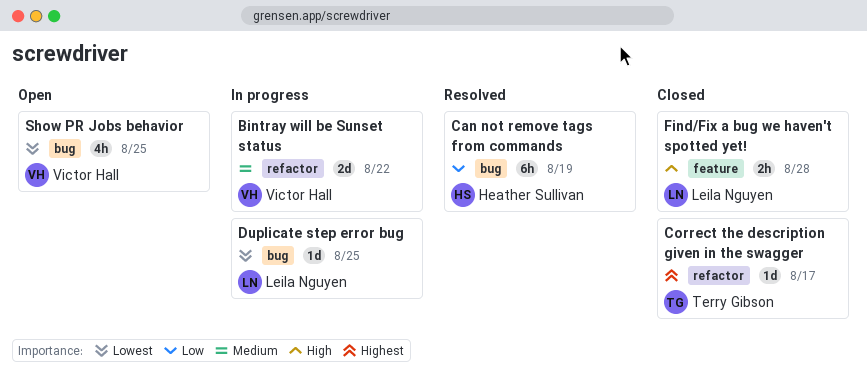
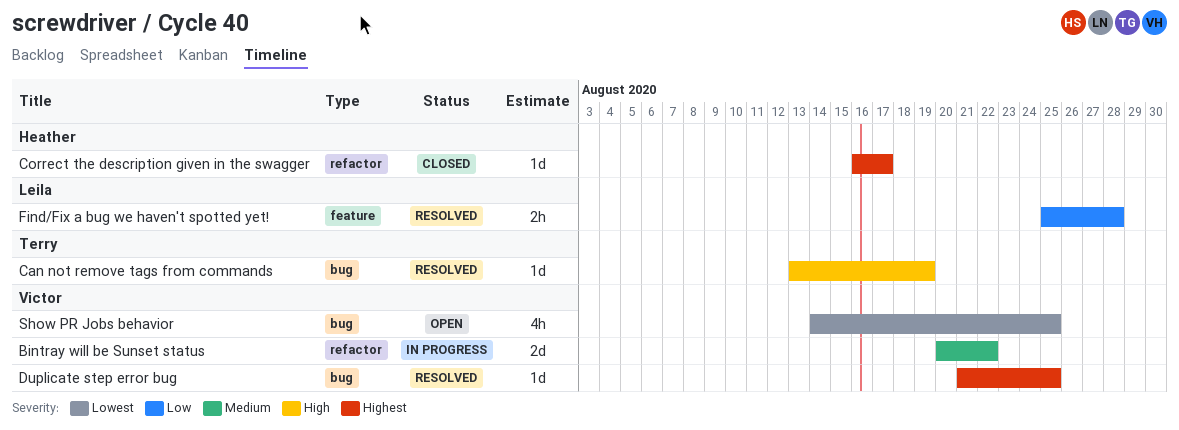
Can not remove tags from commands, owner: Heather Sullivan -> Terry Gibson
Can not remove tags from commands, priority: Low -> High
Can not remove tags from commands, estimate: 6h -> 1d
Correct the description given in the swagger, owner: Terry Gibson -> Heather Sullivan
Duplicate step error bug, status: In progress -> Resolved
Duplicate step error bug, owner: Leila Nguyen -> Victor Hall
Duplicate step error bug, priority: Lowest -> Highest
Find/Fix a bug we haven't spotted yet!, status: Closed -> Resolved
Find/Fix a bug we haven't spotted yet!, priority: High -> Low

